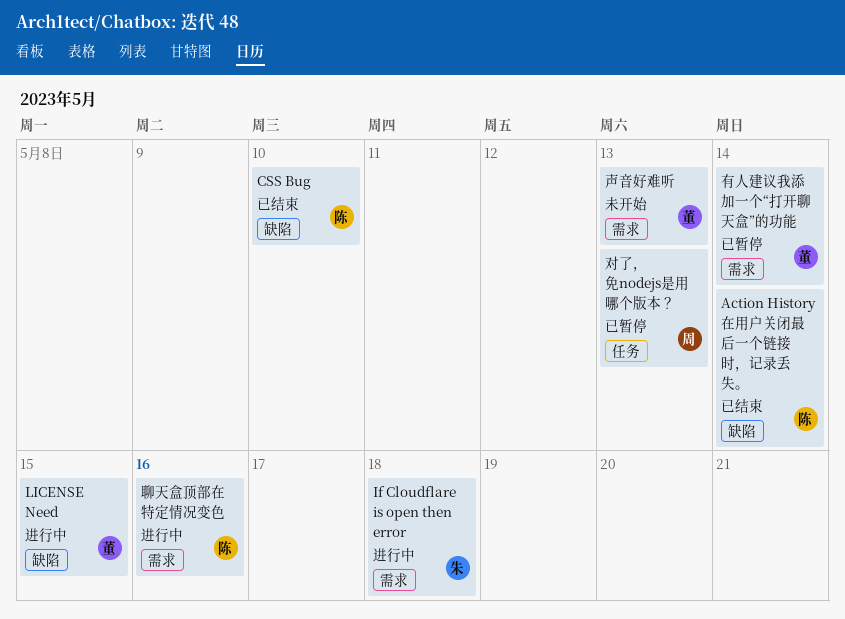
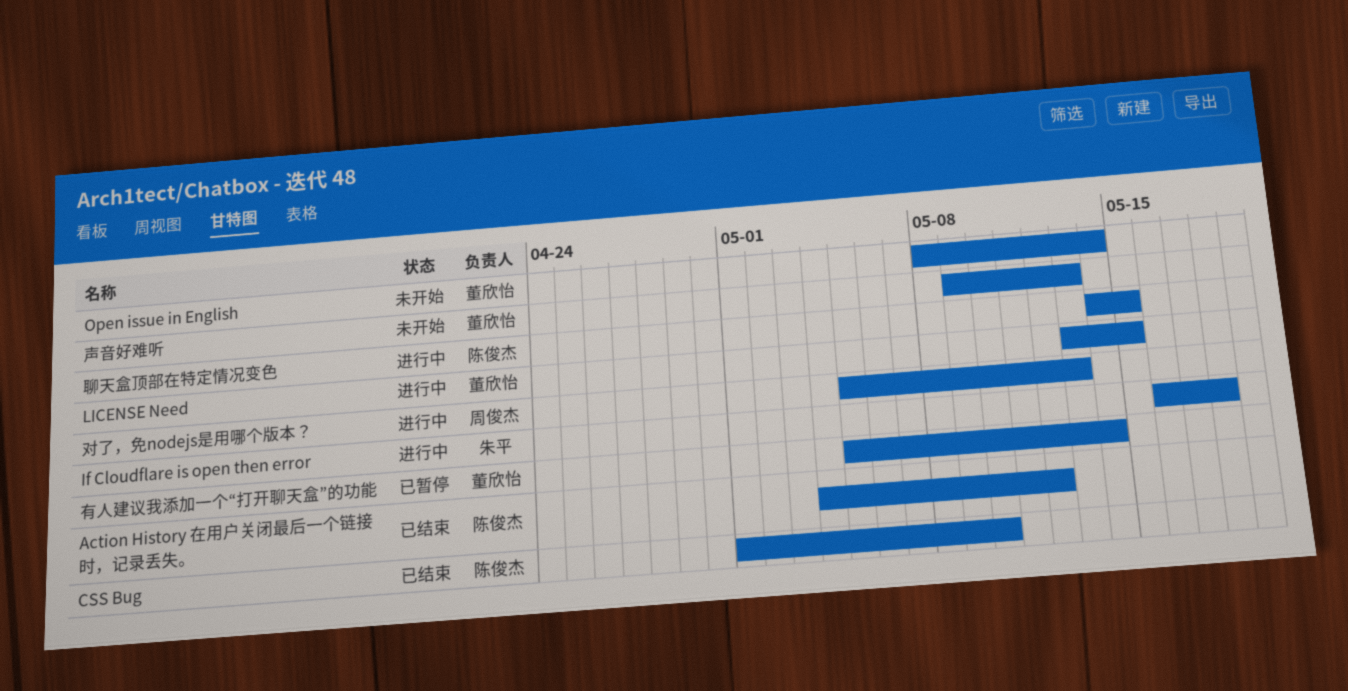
Action History 在用户关闭最后一个链接时，记录丢失。, due: May 14 -> May 12
Open issue in English: none -> present
对了，免nodejs是用哪个版本？, status: 已暂停 -> 进行中
聊天盒顶部在特定情况变色, due: May 16 -> May 15

